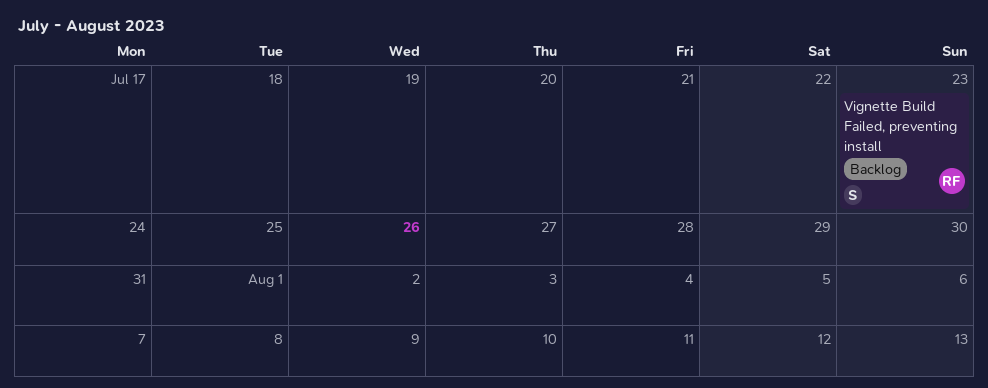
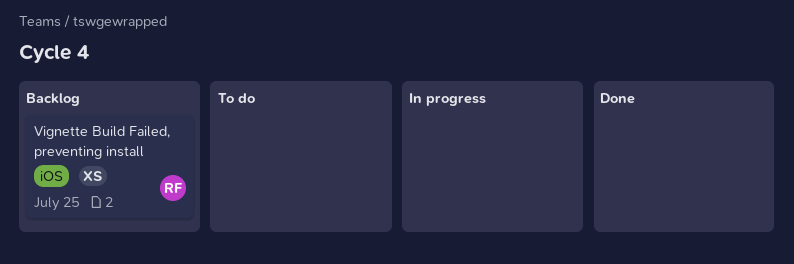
Vignette Build Failed, preventing install, estimate: S -> XS
Vignette Build Failed, preventing install, due: Jul 23 -> Jul 25

